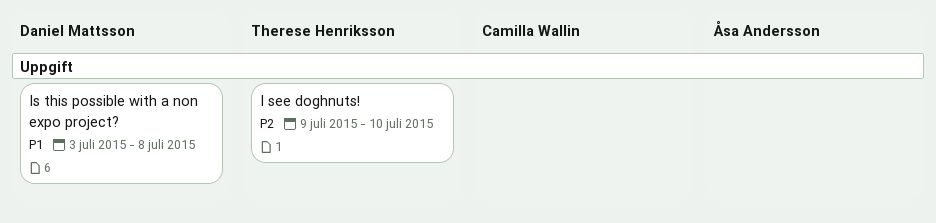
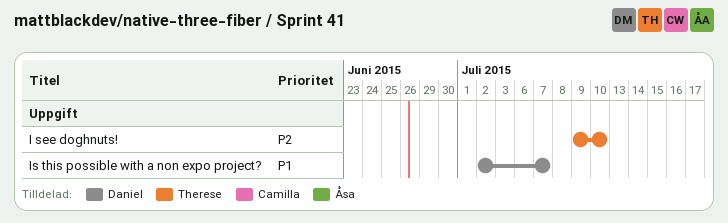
Is this possible with a non expo project?, start: Jul 3 -> Jul 2
Is this possible with a non expo project?, due: Jul 8 -> Jul 7

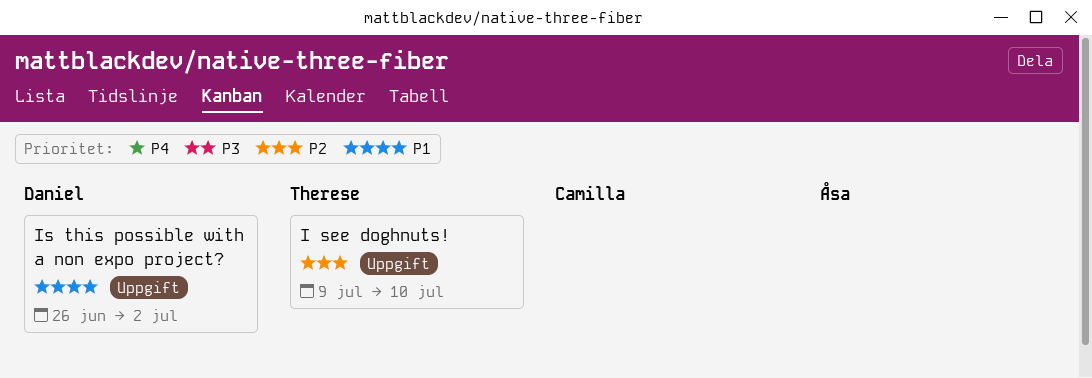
Is this possible with a non expo project?, start: Jul 2 -> Jun 26
Is this possible with a non expo project?, due: Jul 7 -> Jul 2

